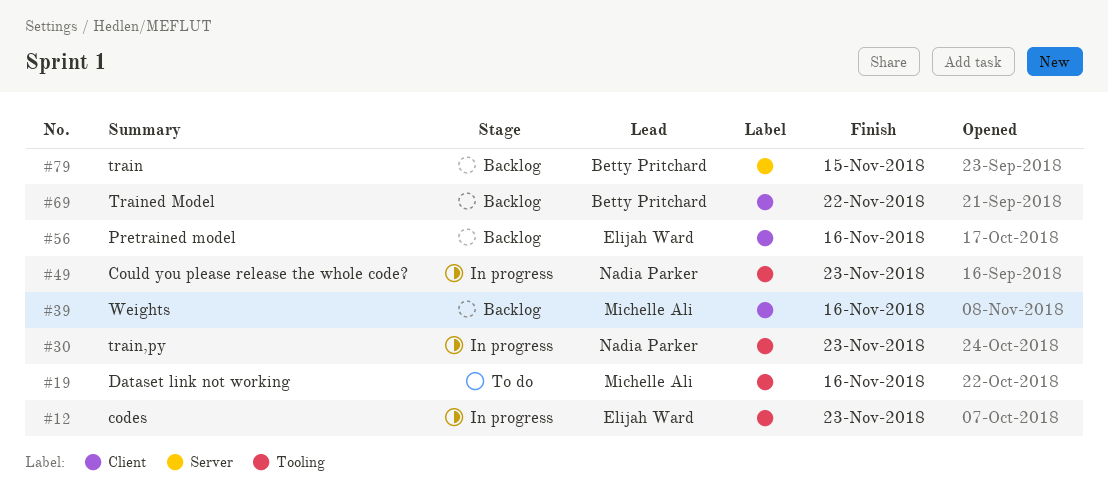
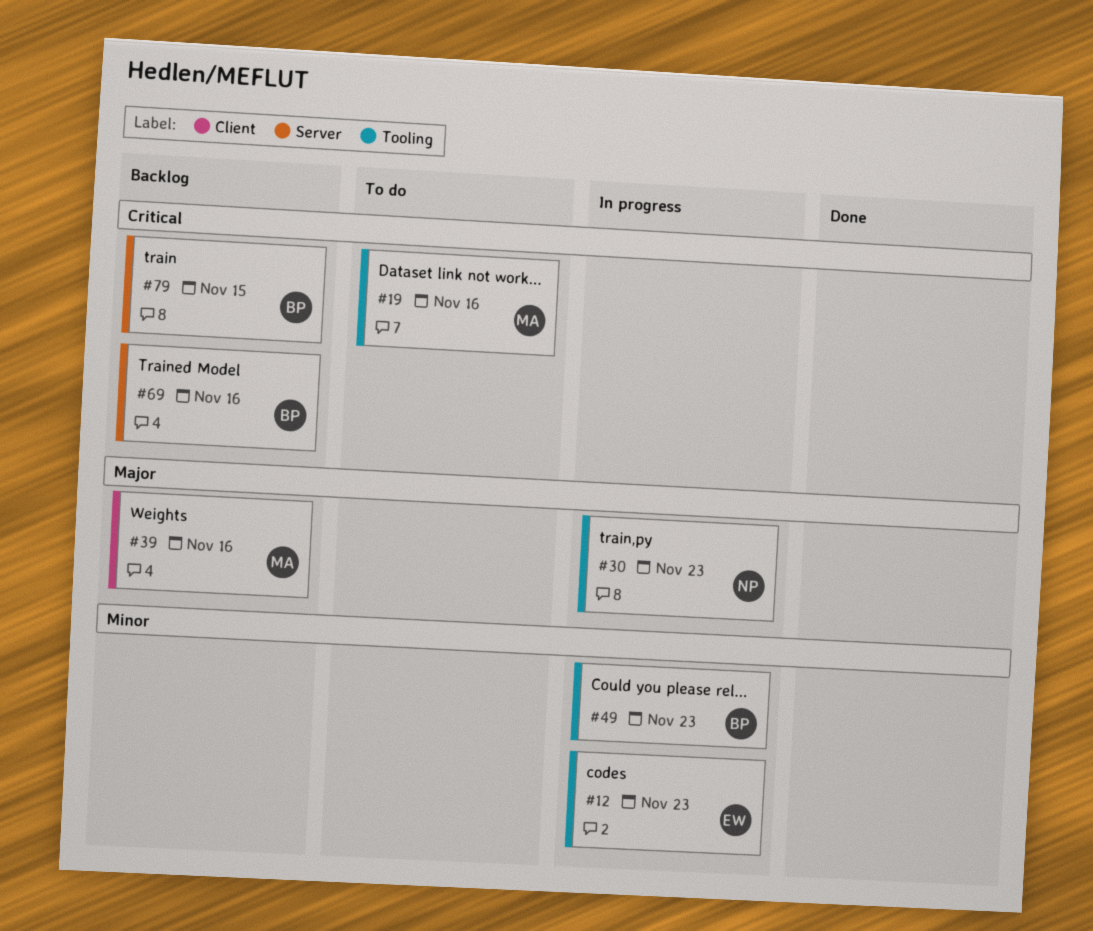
#49, owner: Nadia Parker -> Betty Pritchard
#56: present -> none
#69, label: Client -> Server
#69, due: Nov 22 -> Nov 16

